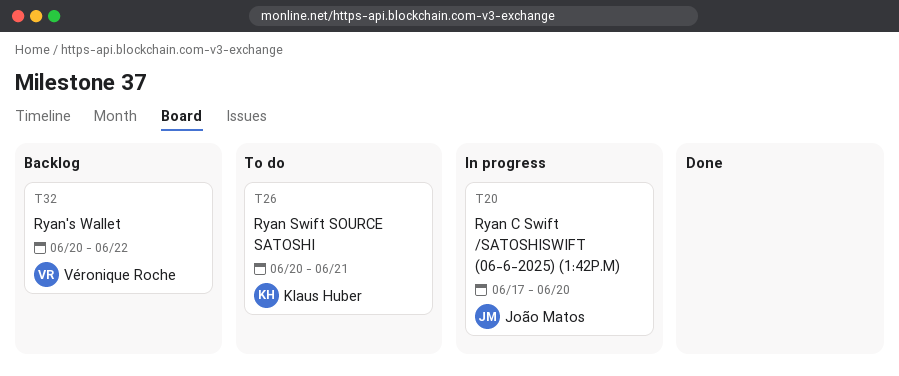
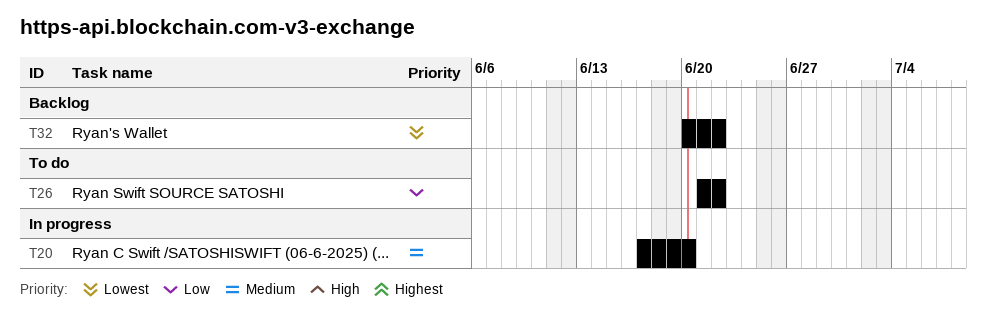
T26, start: Jun 20 -> Jun 21
T26, due: Jun 21 -> Jun 22

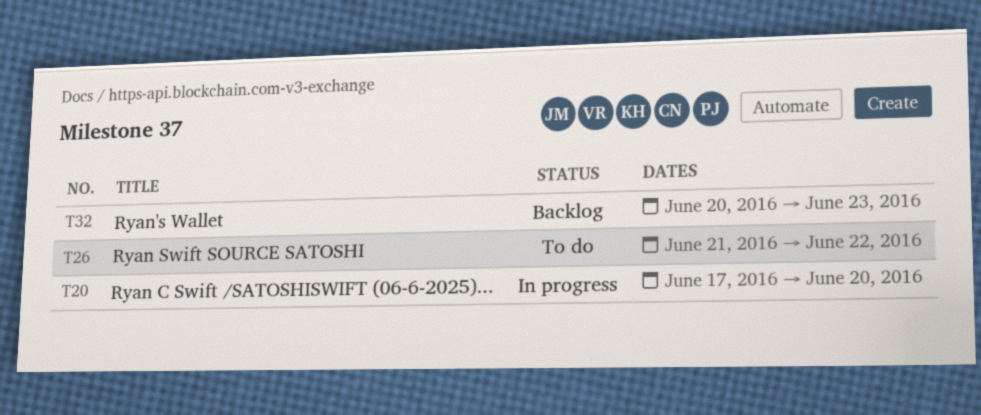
T32, due: Jun 22 -> Jun 23

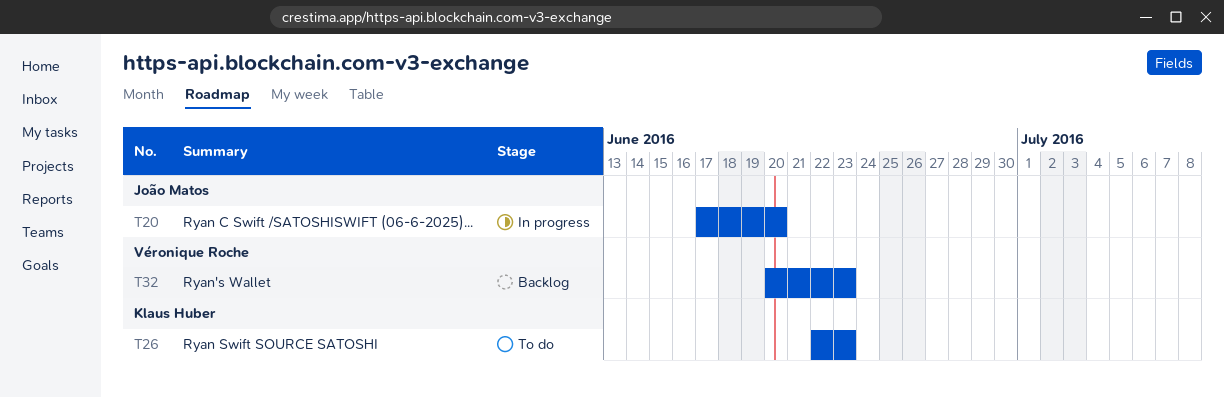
T26, start: Jun 21 -> Jun 22
T26, due: Jun 22 -> Jun 23

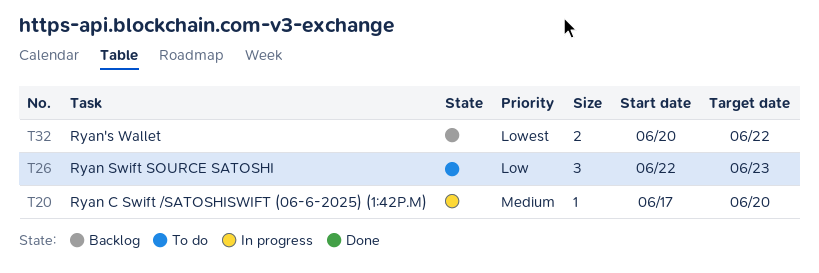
T32, due: Jun 23 -> Jun 22

